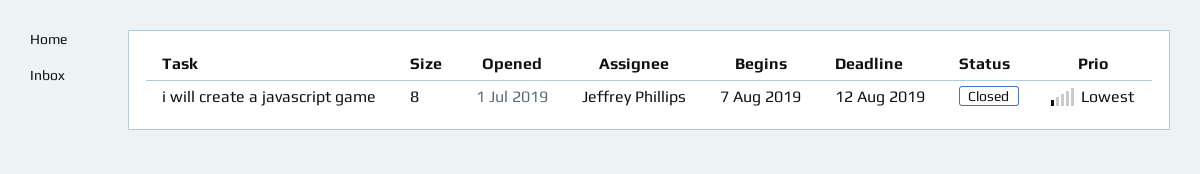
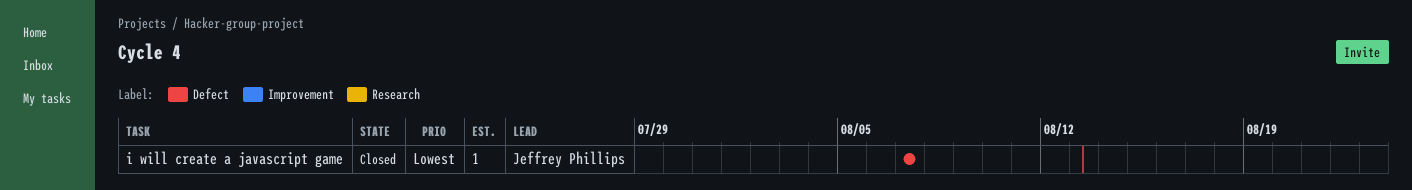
i will create a javascript game, estimate: 8 -> 1
i will create a javascript game, due: Aug 12 -> Aug 7

